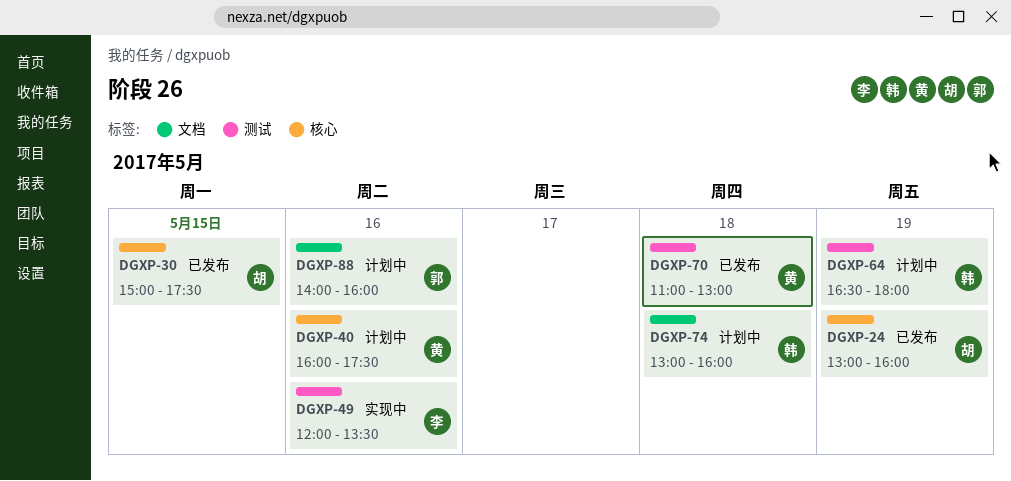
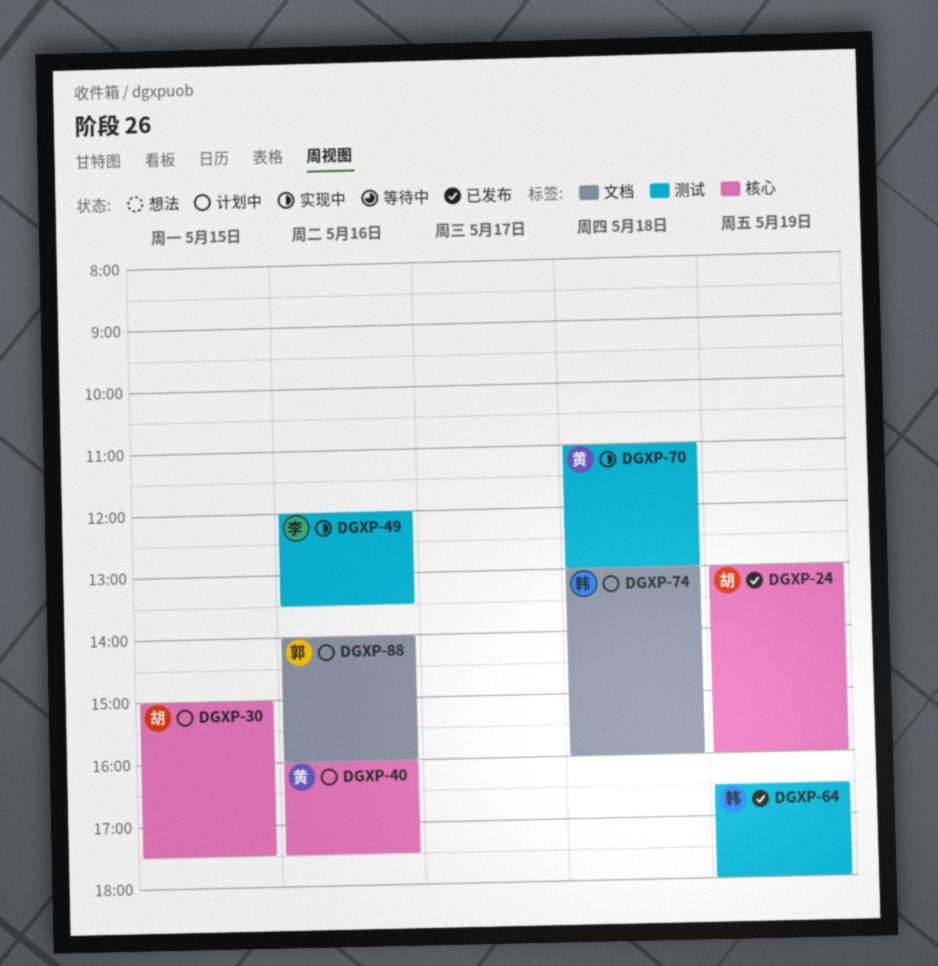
DGXP-30, status: 已发布 -> 计划中
DGXP-64, status: 计划中 -> 已发布
DGXP-70, status: 已发布 -> 实现中

